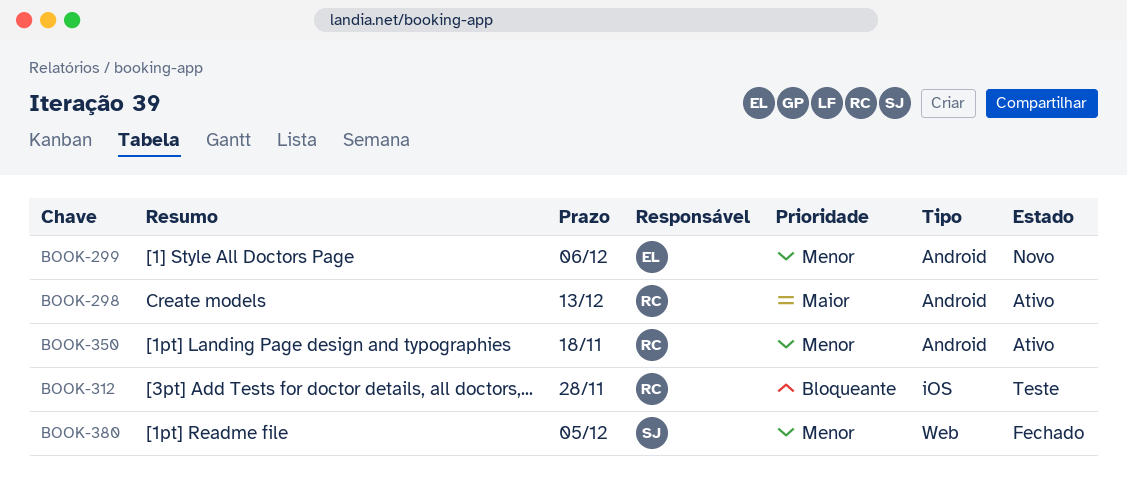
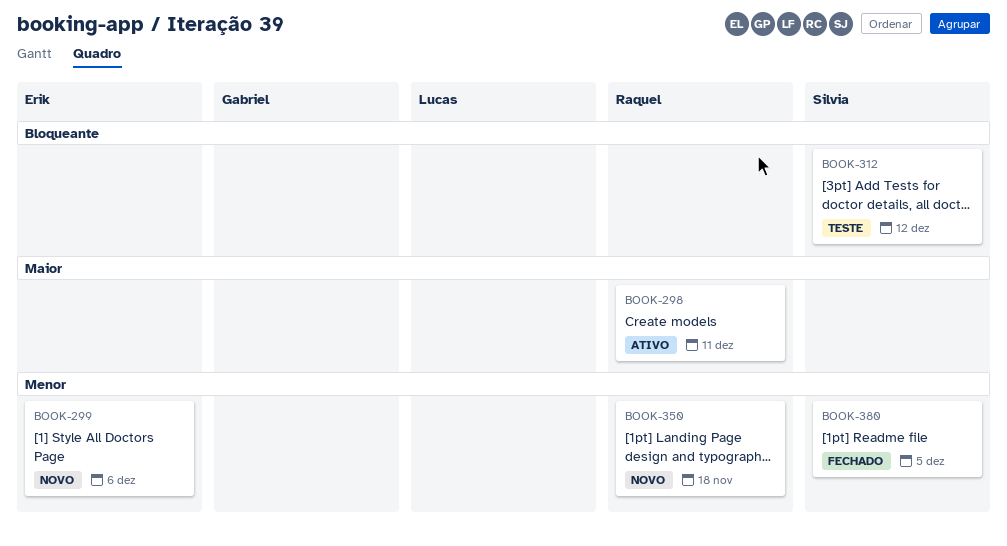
BOOK-298, due: Dec 13 -> Dec 11
BOOK-312, owner: Raquel -> Silvia
BOOK-312, due: Nov 28 -> Dec 12
BOOK-350, status: Ativo -> Novo

